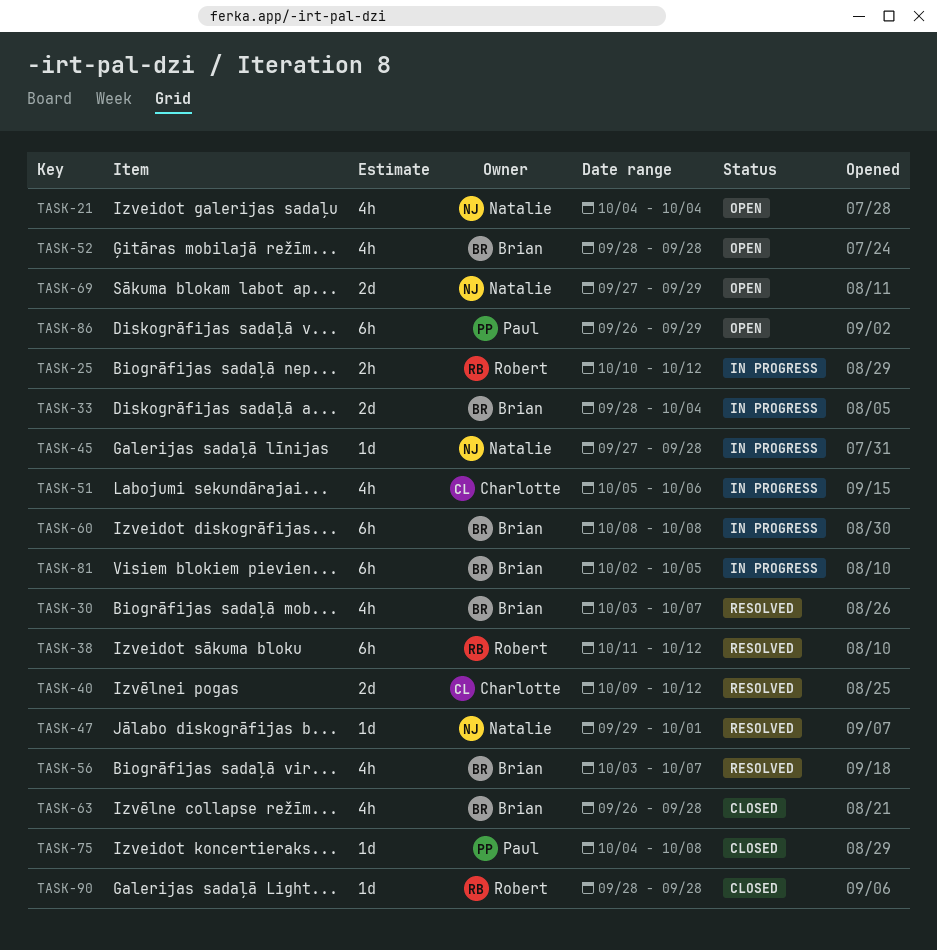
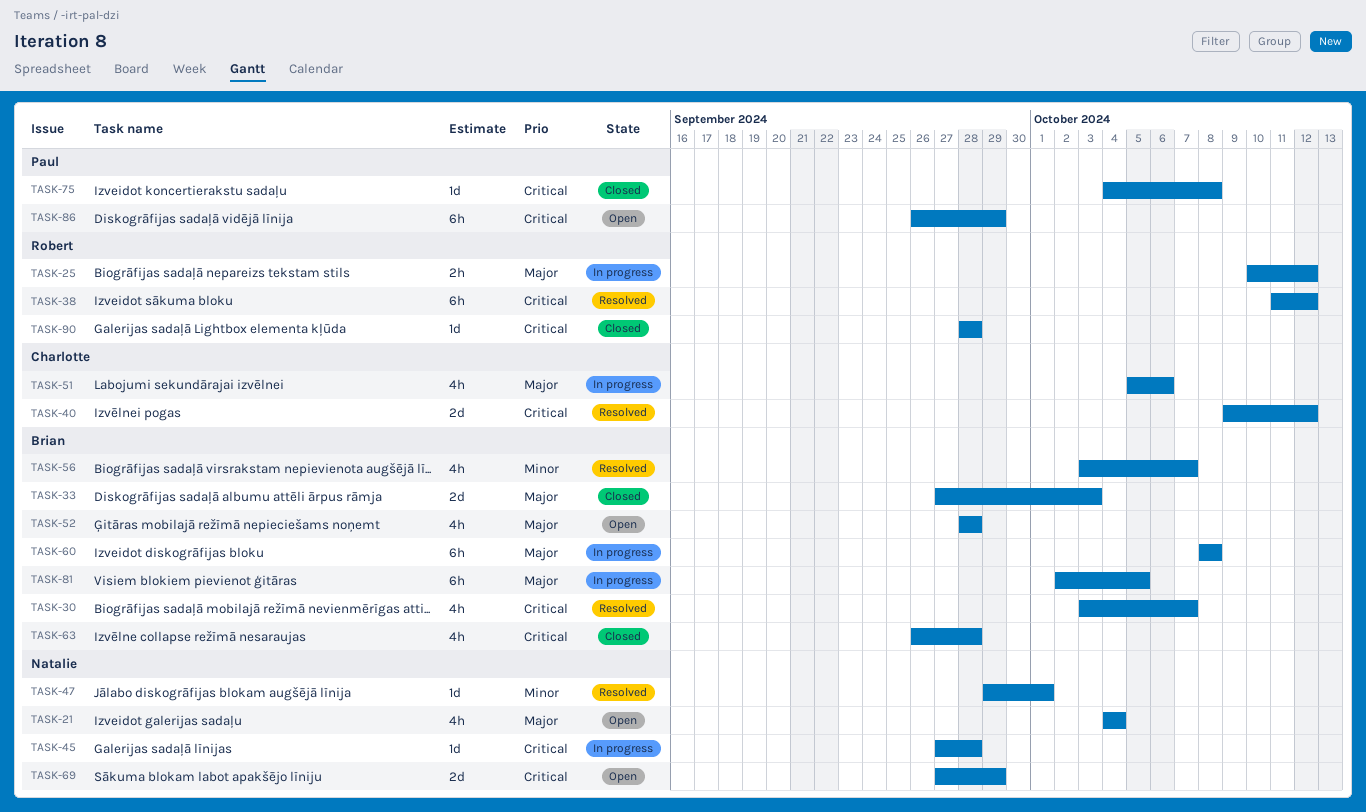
TASK-33, status: In progress -> Closed
TASK-33, start: Sep 28 -> Sep 27
TASK-33, due: Oct 4 -> Oct 3

